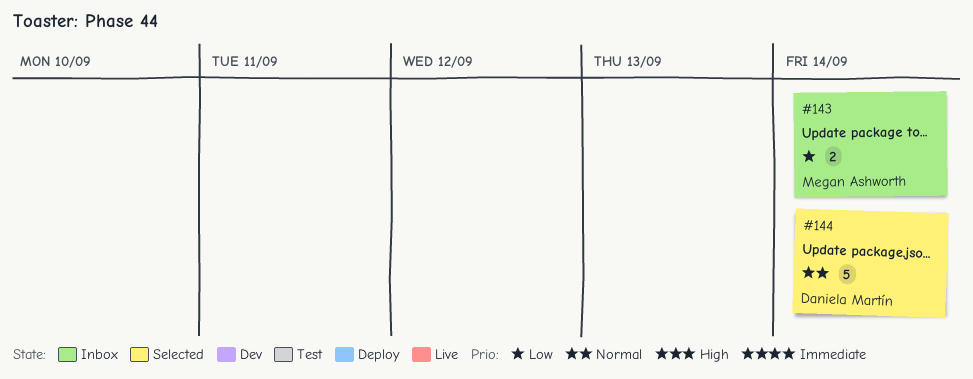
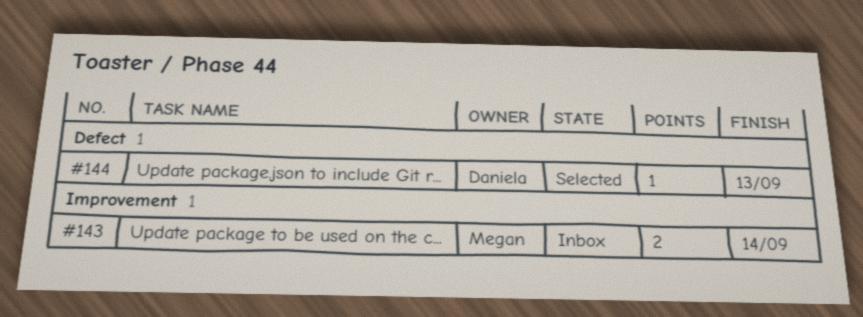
#144, estimate: 5 -> 1
#144, due: Sep 14 -> Sep 13

